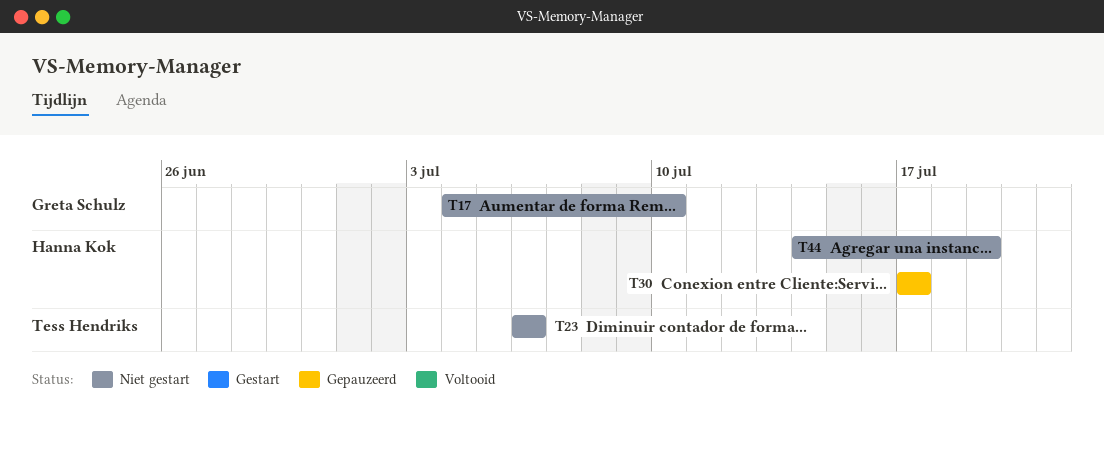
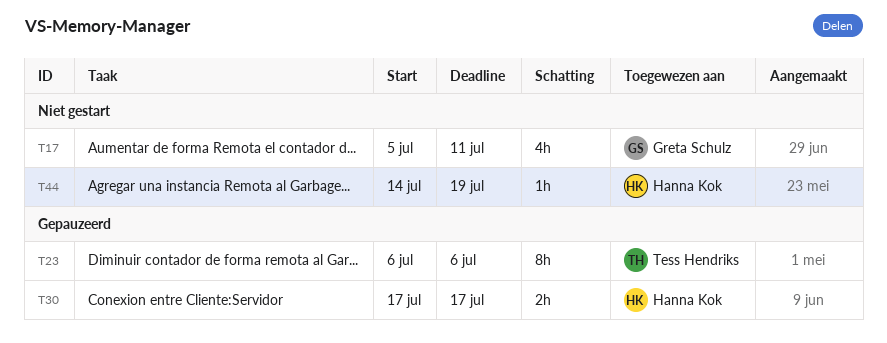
T17, start: Jul 4 -> Jul 5
T17, due: Jul 10 -> Jul 11
T23, status: Niet gestart -> Gepauzeerd

